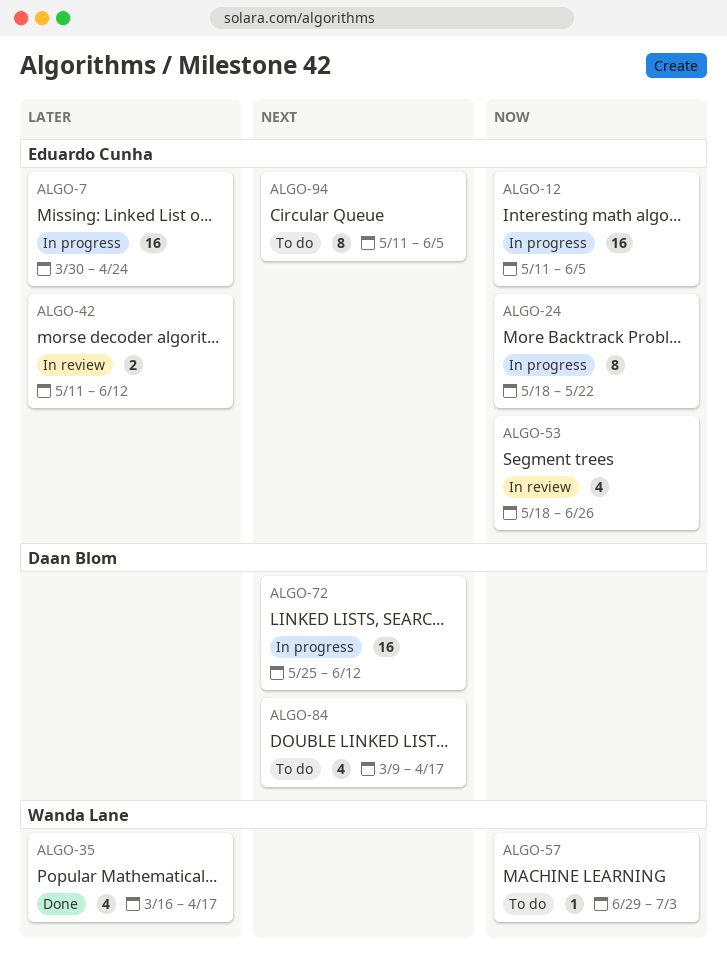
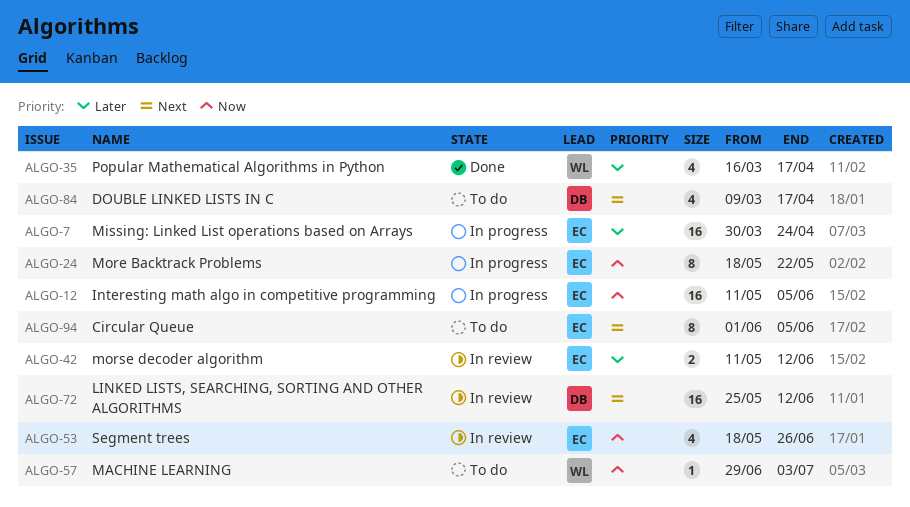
ALGO-72, status: In progress -> In review
ALGO-94, start: May 11 -> Jun 1

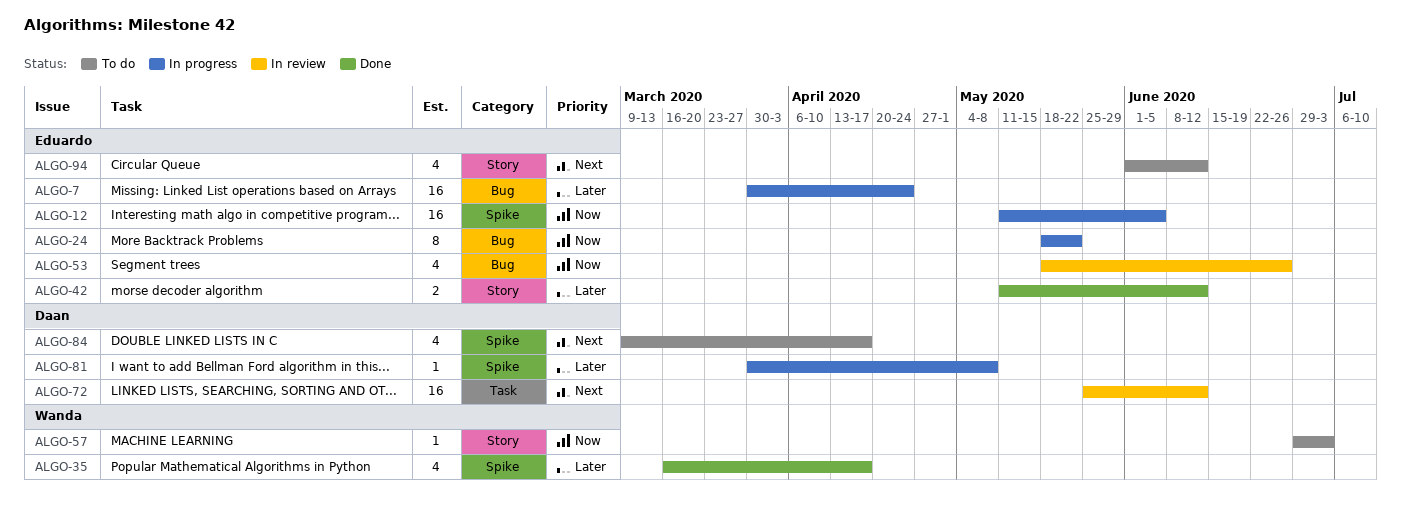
ALGO-42, status: In review -> Done
ALGO-81: none -> present
ALGO-94, estimate: 8 -> 4
ALGO-94, due: Jun 5 -> Jun 12

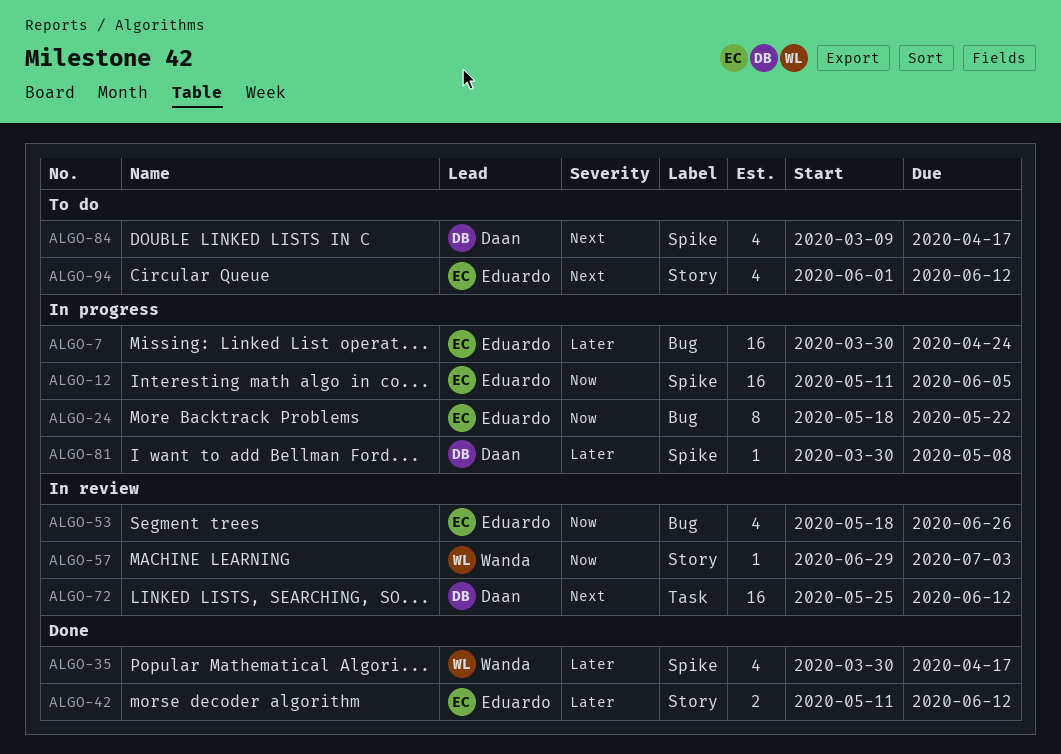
ALGO-35, start: Mar 16 -> Mar 30
ALGO-57, status: To do -> In review

